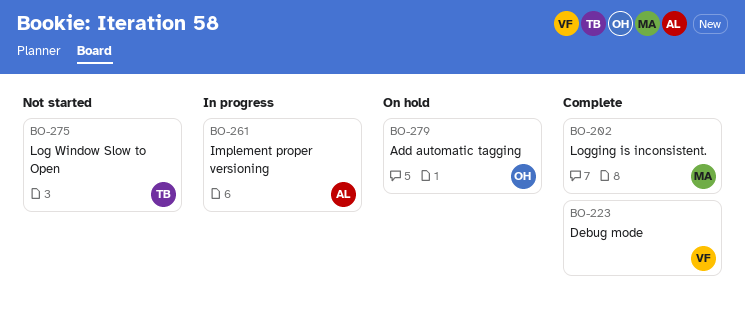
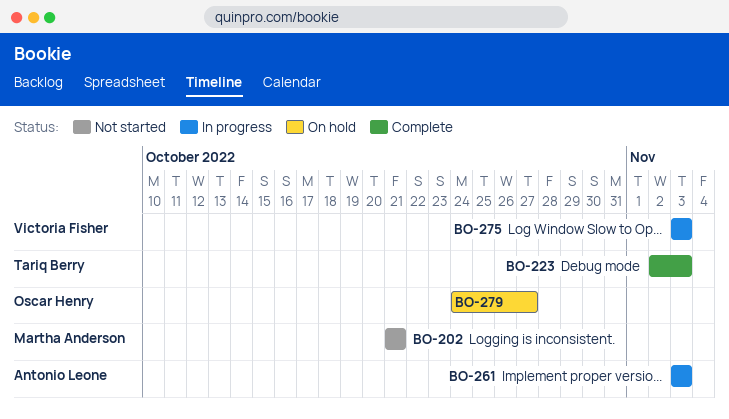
BO-202, status: Complete -> Not started
BO-223, owner: Victoria Fisher -> Tariq Berry
BO-275, status: Not started -> In progress
BO-275, owner: Tariq Berry -> Victoria Fisher

